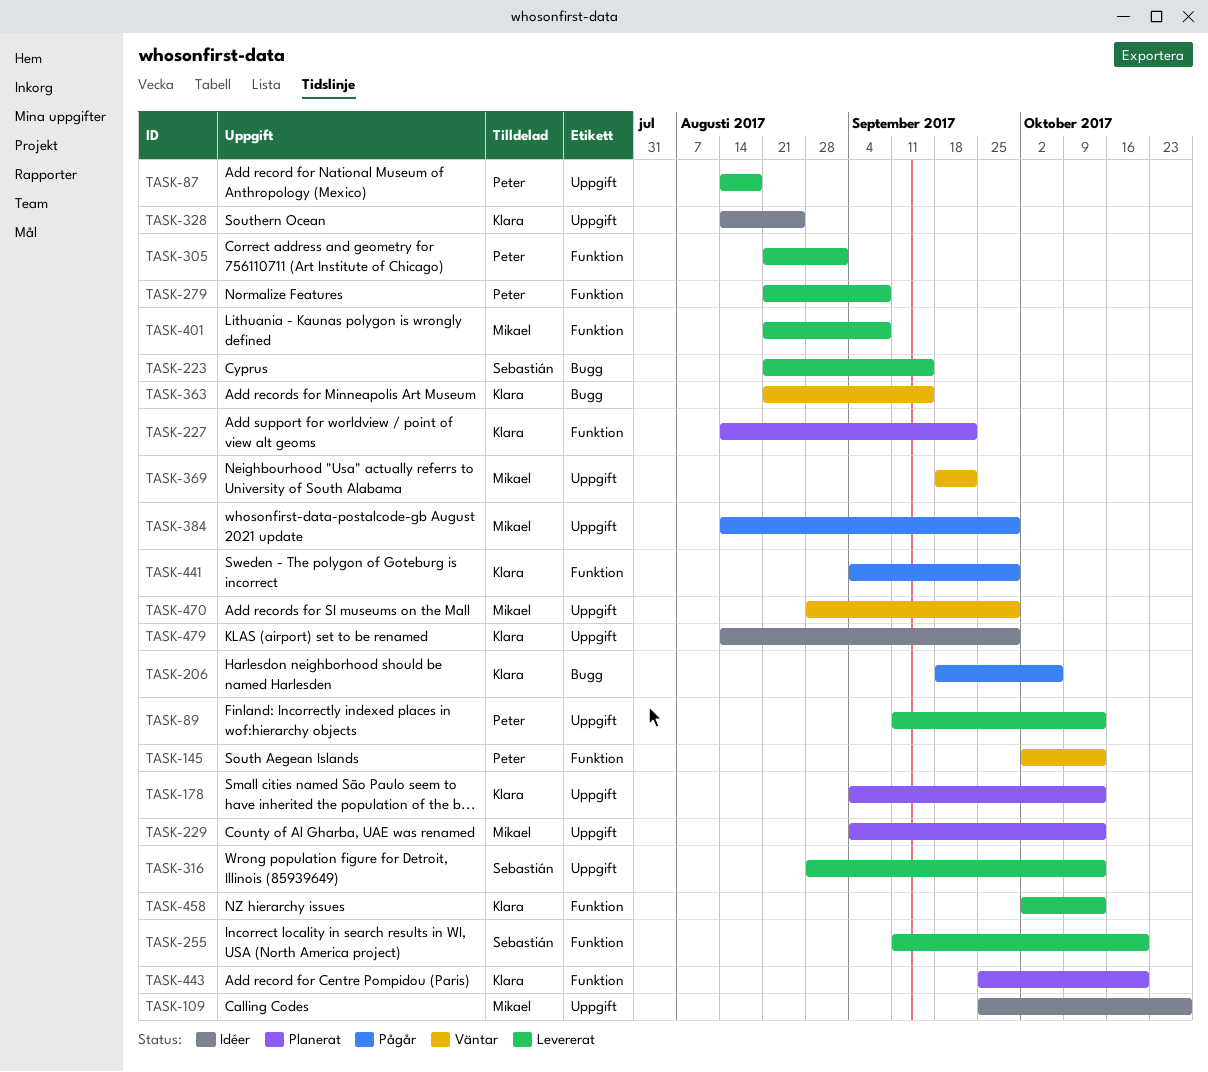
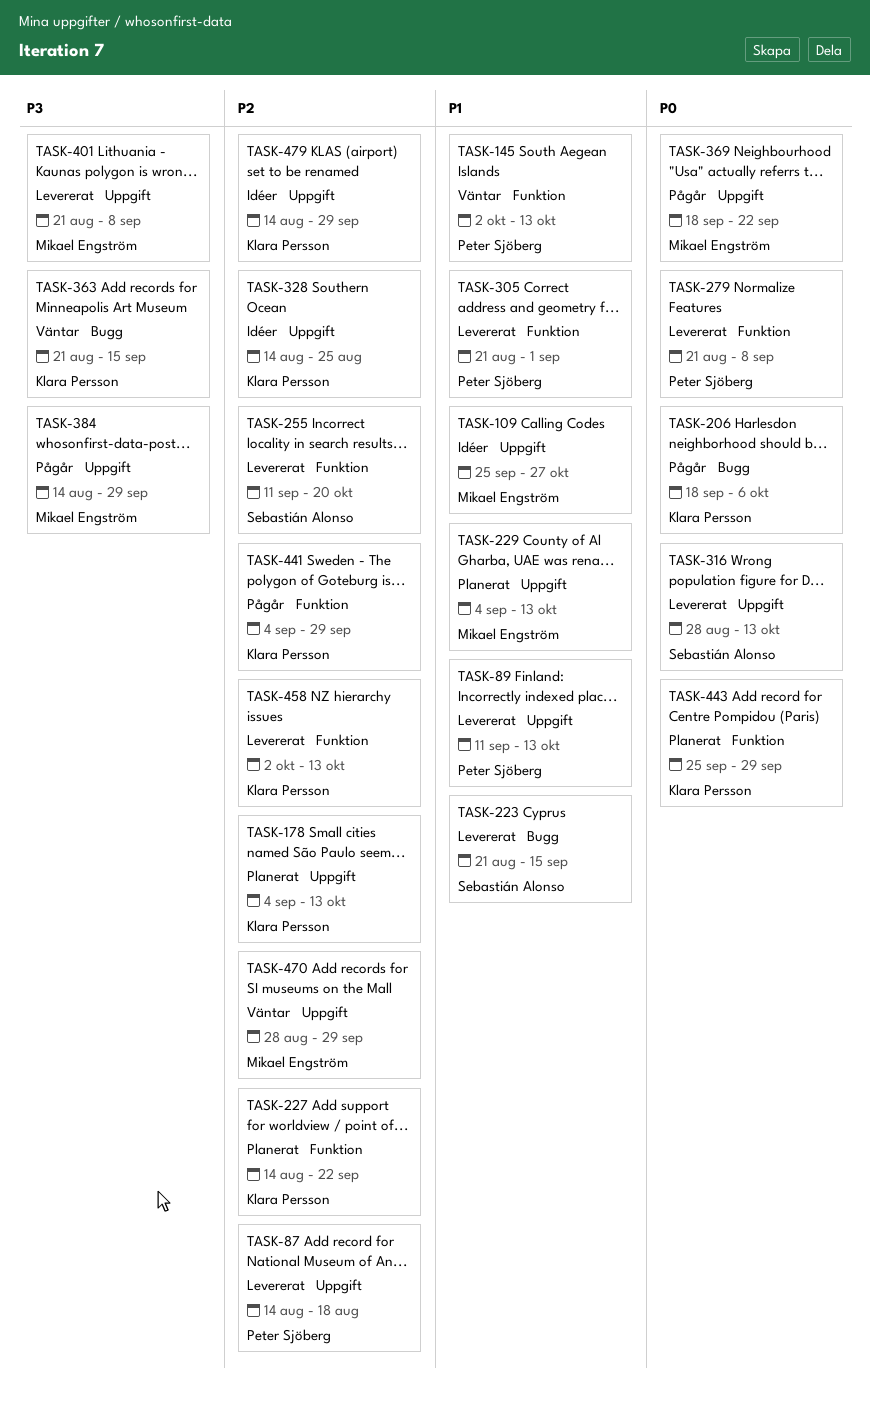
TASK-369, status: Väntar -> Pågår
TASK-401, label: Funktion -> Uppgift
TASK-443, due: Oct 20 -> Sep 29

